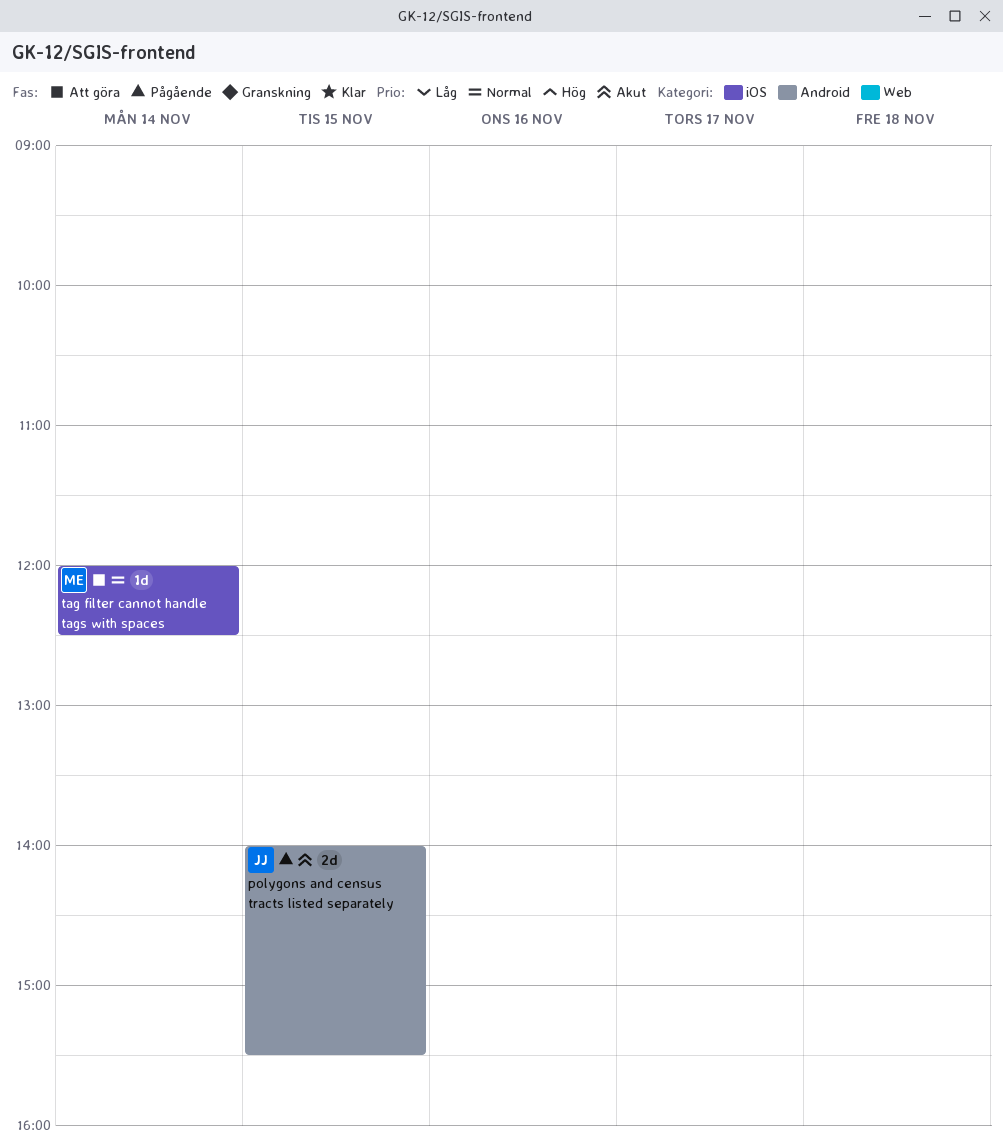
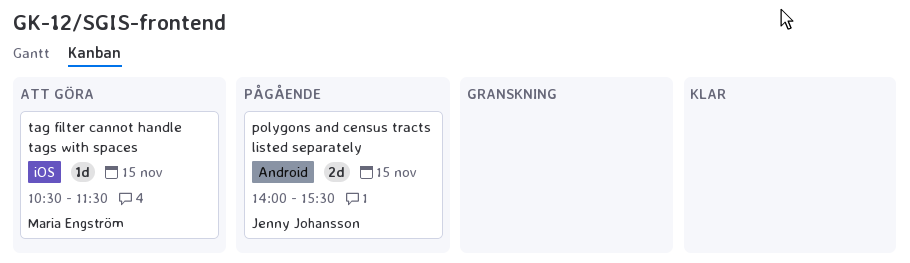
tag filter cannot handle tags with spaces, day: Nov 14 -> Nov 15
tag filter cannot handle tags with spaces, begins: 12:00 -> 10:30
tag filter cannot handle tags with spaces, ends: 12:30 -> 11:30

